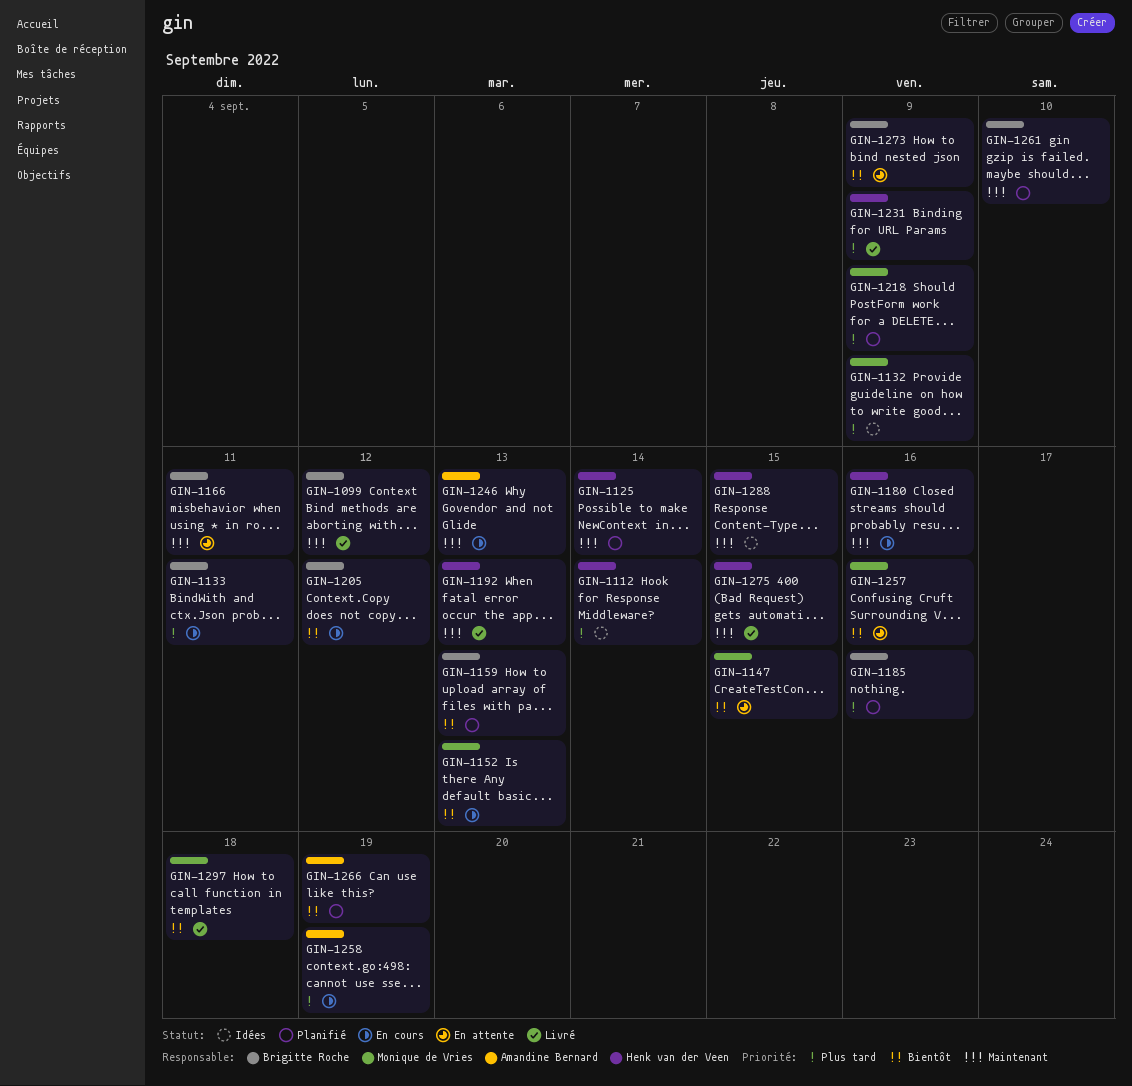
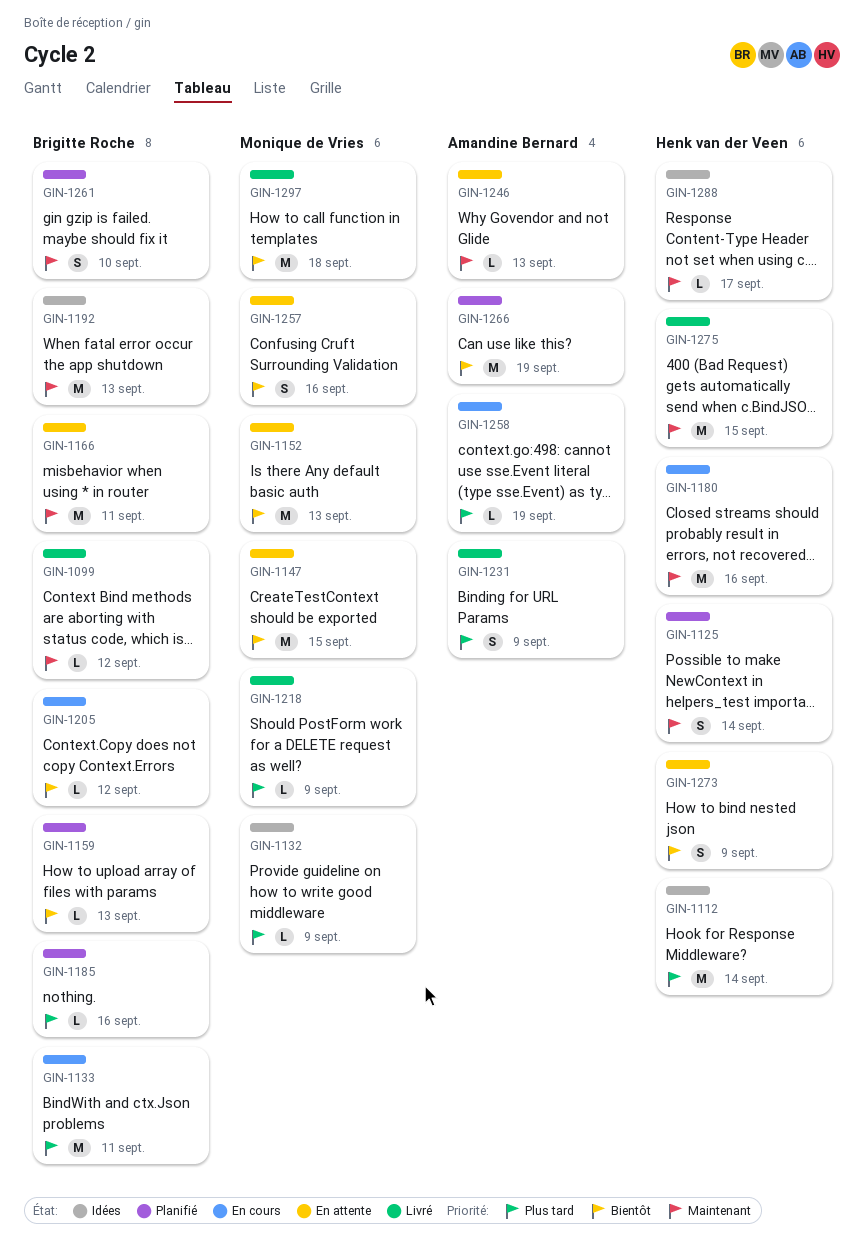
GIN-1152, status: En cours -> En attente
GIN-1192, status: Livré -> Idées
GIN-1192, owner: Henk van der Veen -> Brigitte Roche
GIN-1218, status: Planifié -> Livré
GIN-1231, owner: Henk van der Veen -> Amandine Bernard
GIN-1246, status: En cours -> En attente
GIN-1273, owner: Brigitte Roche -> Henk van der Veen
GIN-1288, due: Sep 15 -> Sep 17

